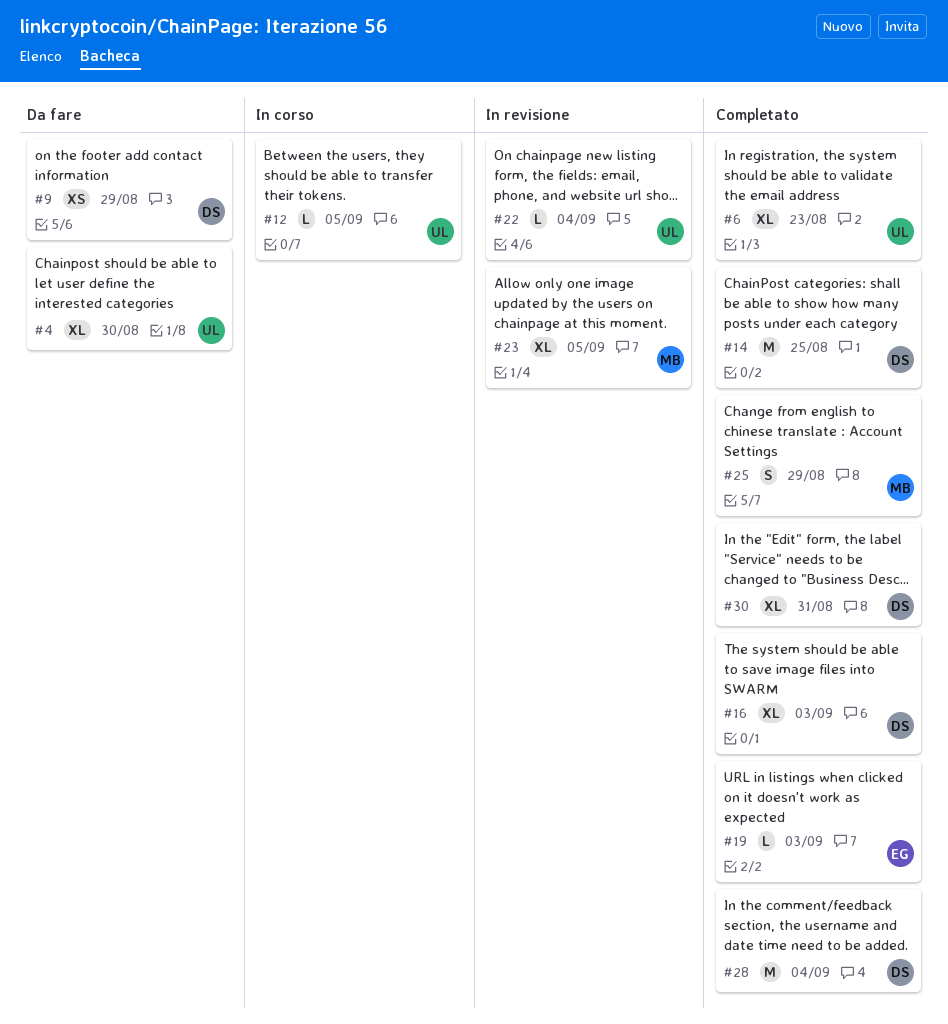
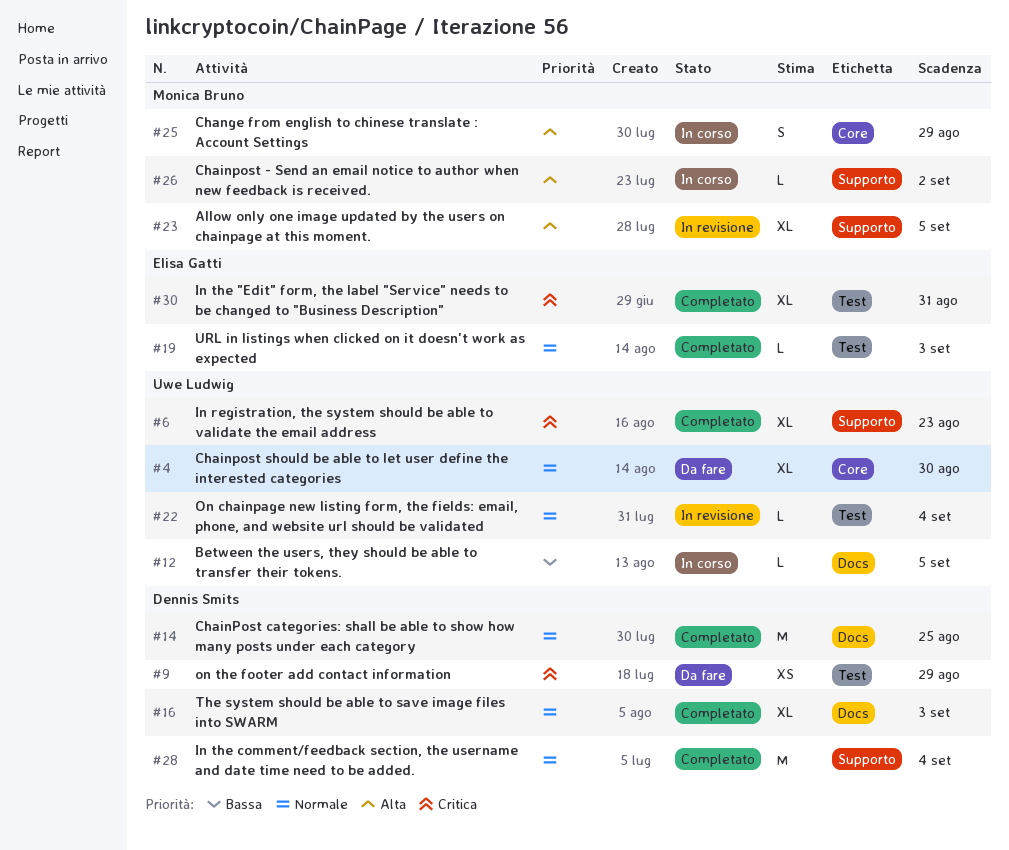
#25, status: Completato -> In corso
#26: none -> present
#30, owner: Dennis Smits -> Elisa Gatti

